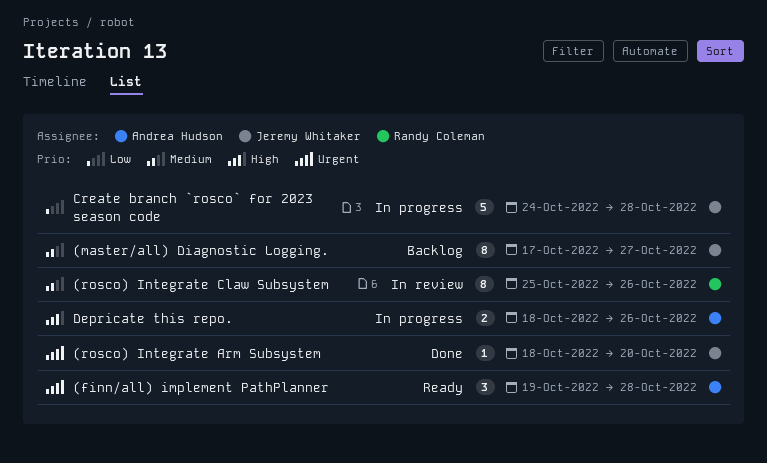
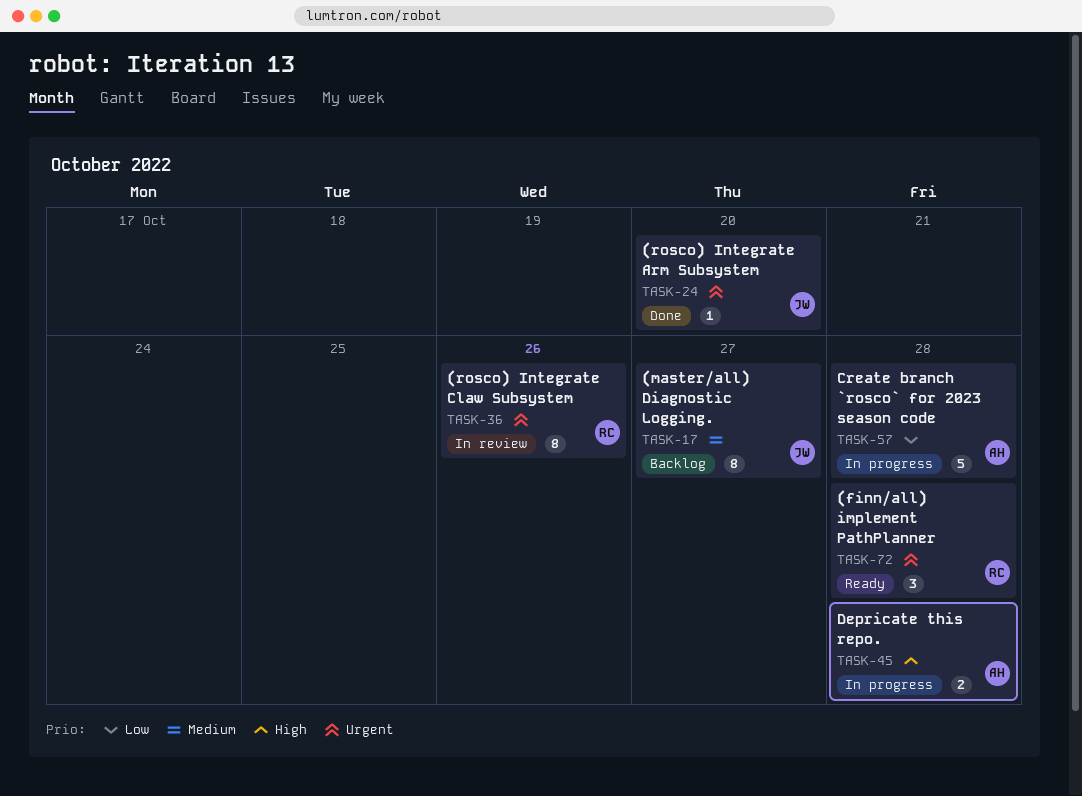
(finn/all) implement PathPlanner, owner: Andrea Hudson -> Randy Coleman
(rosco) Integrate Claw Subsystem, priority: Medium -> Urgent
Create branch `rosco` for 2023 season code, owner: Jeremy Whitaker -> Andrea Hudson
Depricate this repo., due: Oct 26 -> Oct 28

